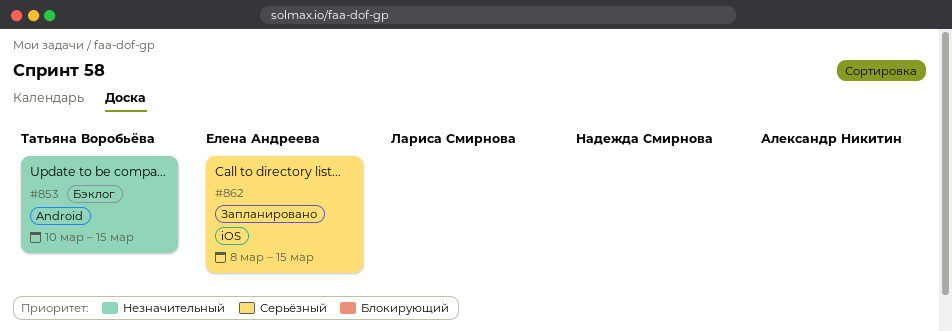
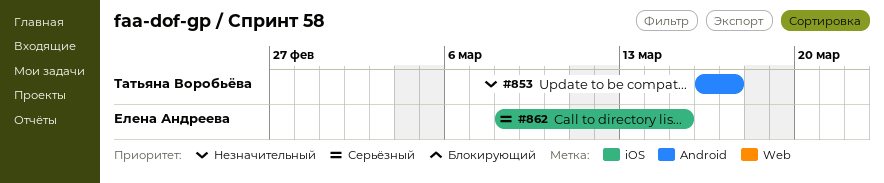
#853, start: Mar 10 -> Mar 16
#853, due: Mar 15 -> Mar 17

